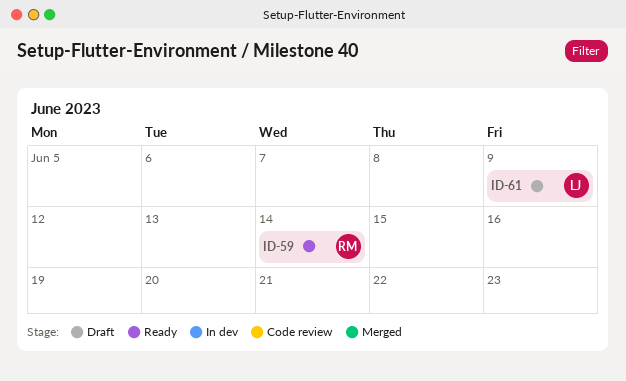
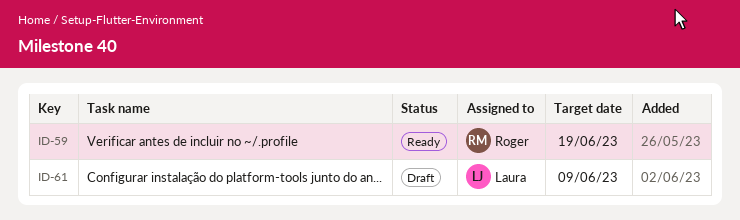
ID-59, due: Jun 14 -> Jun 19

